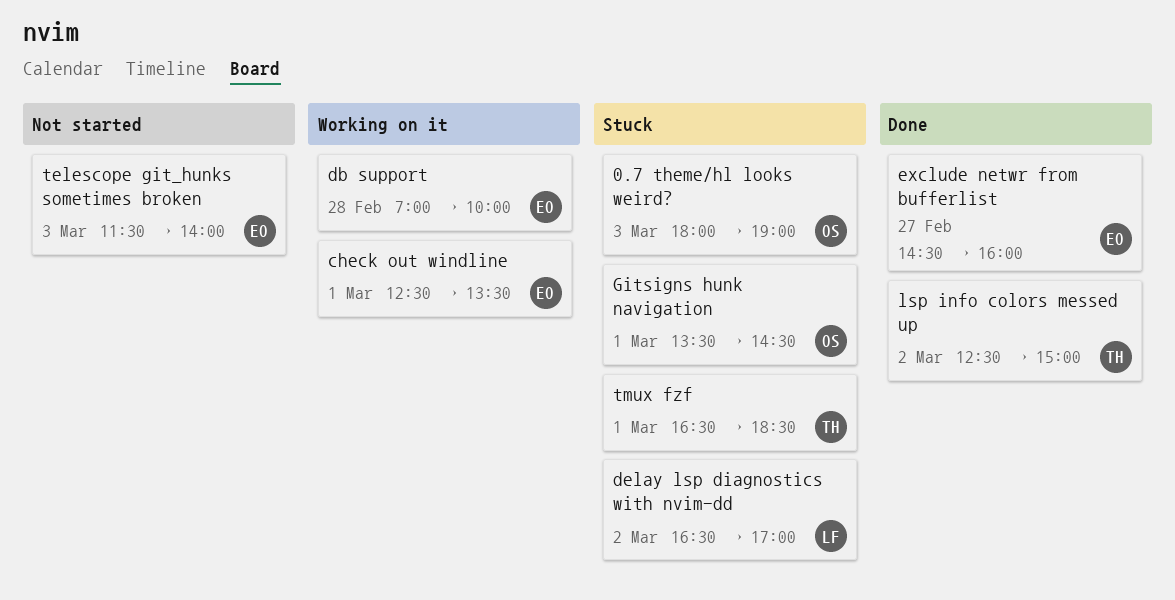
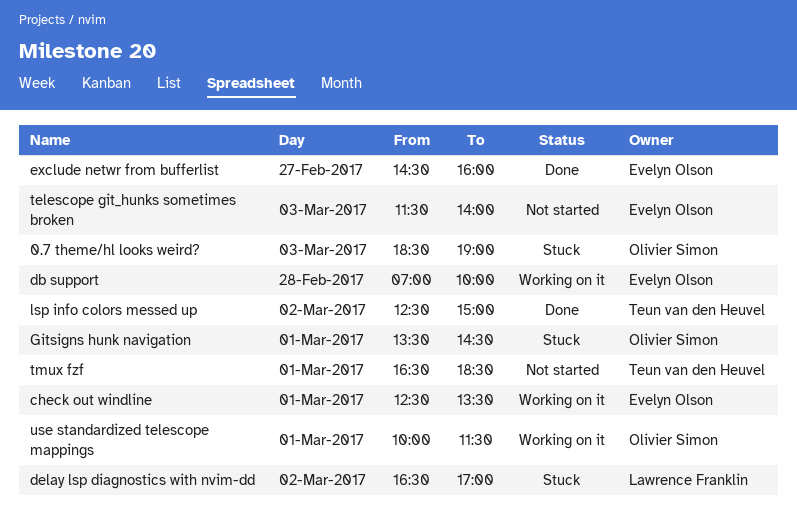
0.7 theme/hl looks weird?, begins: 18:00 -> 18:30
tmux fzf, status: Stuck -> Not started
use standardized telescope mappings: none -> present

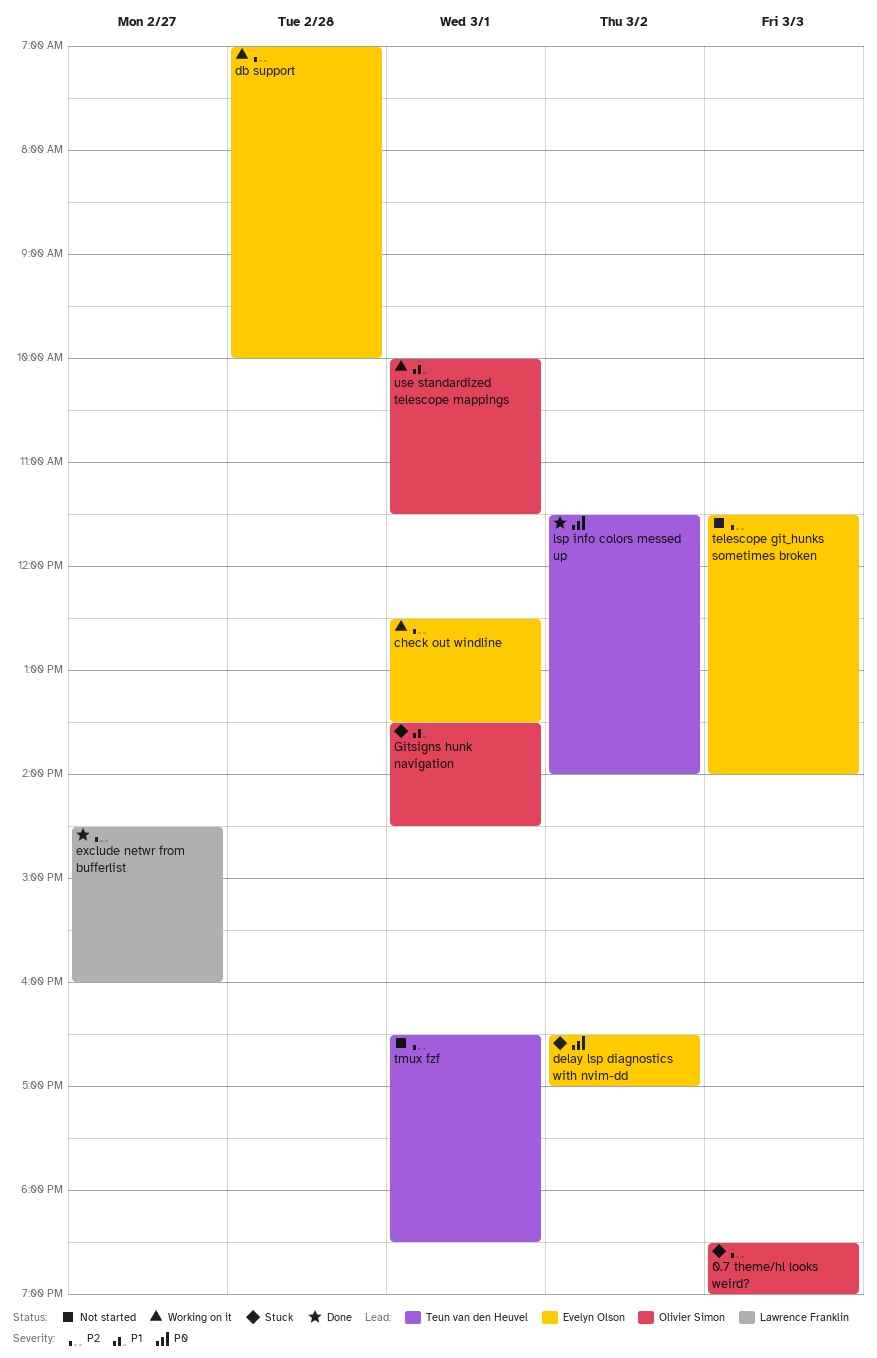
delay lsp diagnostics with nvim-dd, owner: Lawrence Franklin -> Evelyn Olson
exclude netwr from bufferlist, owner: Evelyn Olson -> Lawrence Franklin
lsp info colors messed up, begins: 12:30 -> 11:30
lsp info colors messed up, ends: 15:00 -> 14:00

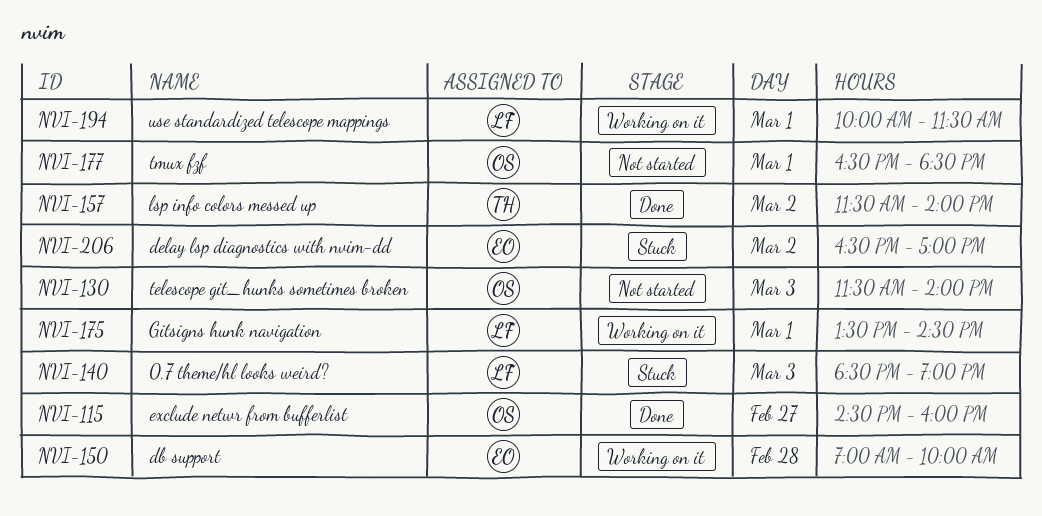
0.7 theme/hl looks weird?, owner: Olivier Simon -> Lawrence Franklin
check out windline: present -> none
exclude netwr from bufferlist, owner: Lawrence Franklin -> Olivier Simon
Gitsigns hunk navigation, status: Stuck -> Working on it
Gitsigns hunk navigation, owner: Olivier Simon -> Lawrence Franklin
telescope git_hunks sometimes broken, owner: Evelyn Olson -> Olivier Simon
tmux fzf, owner: Teun van den Heuvel -> Olivier Simon
use standardized telescope mappings, owner: Olivier Simon -> Lawrence Franklin

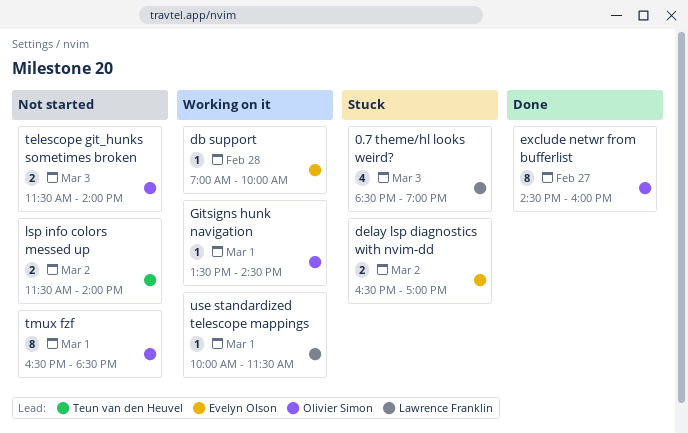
Gitsigns hunk navigation, owner: Lawrence Franklin -> Olivier Simon
lsp info colors messed up, status: Done -> Not started

